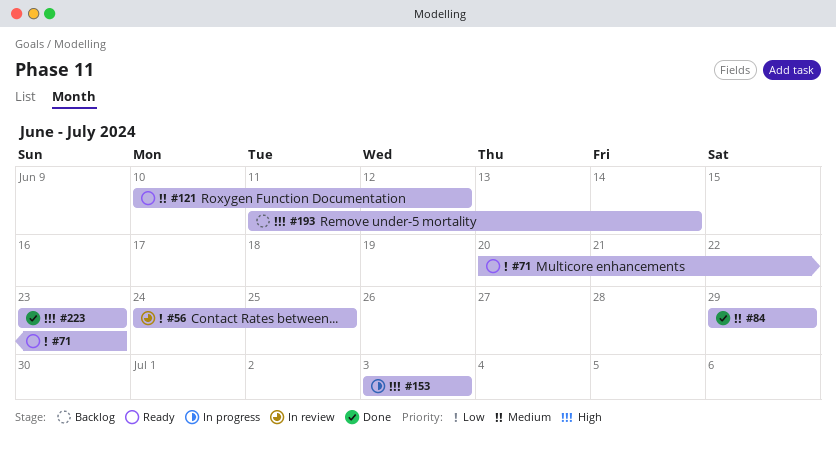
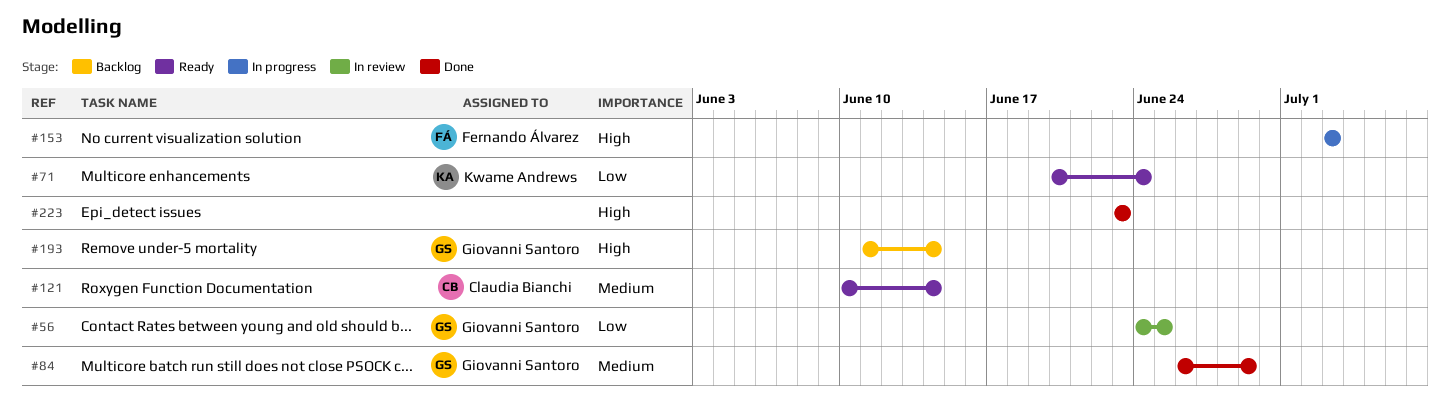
#71, due: Jun 23 -> Jun 24
#84, start: Jun 29 -> Jun 26
#121, due: Jun 12 -> Jun 14

